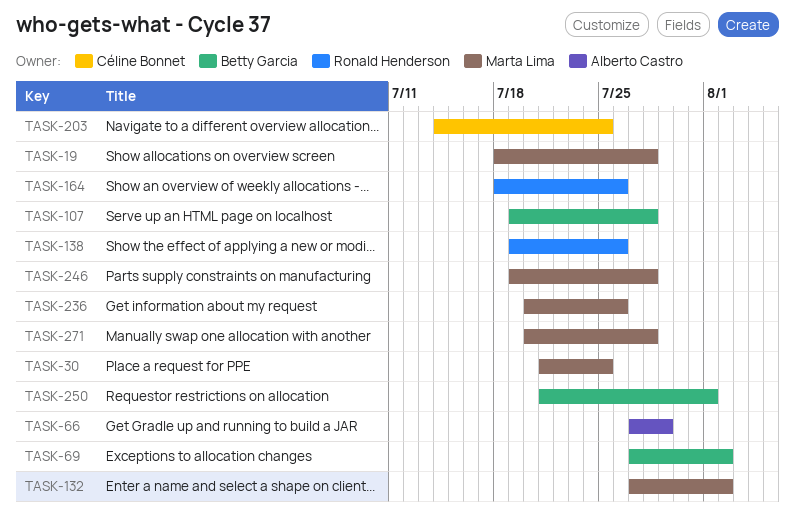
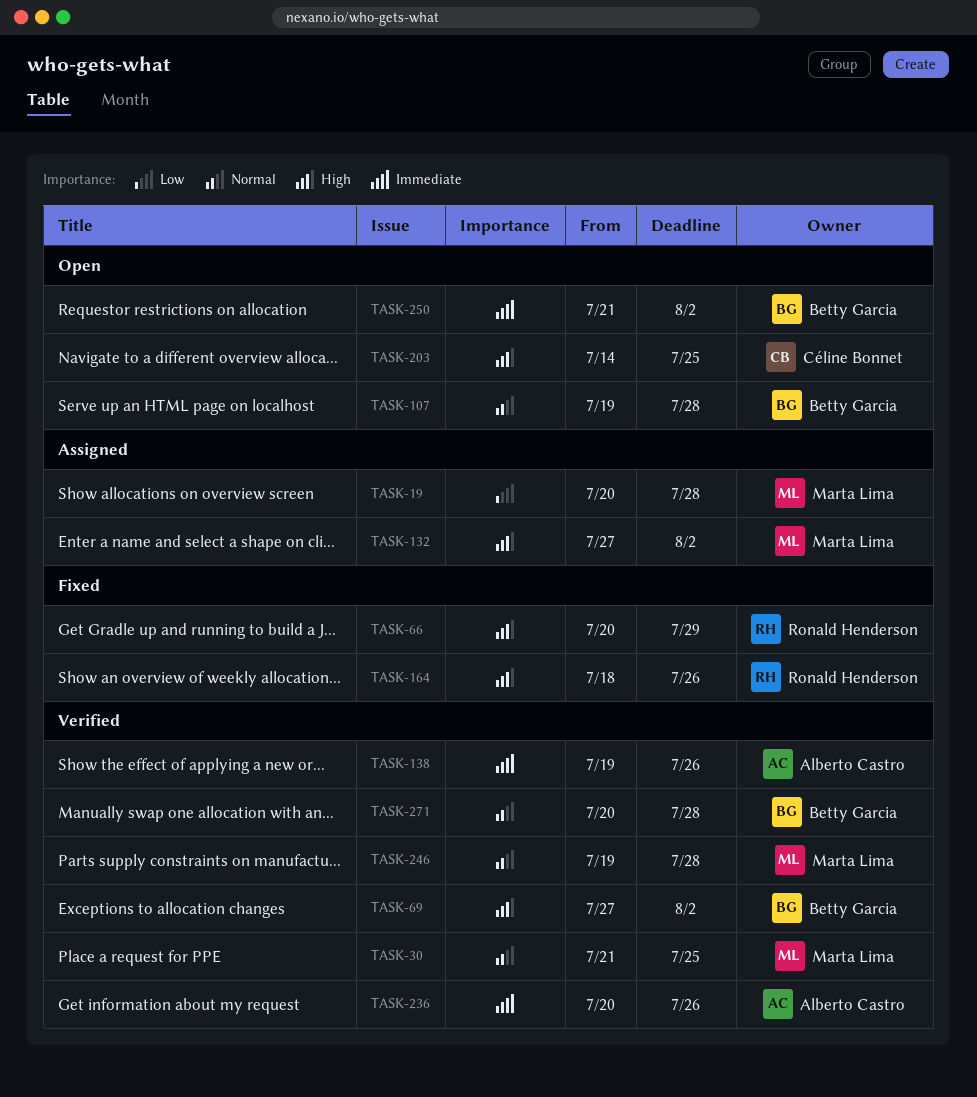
TASK-19, start: Jul 18 -> Jul 20
TASK-66, owner: Alberto Castro -> Ronald Henderson
TASK-66, start: Jul 27 -> Jul 20
TASK-138, owner: Ronald Henderson -> Alberto Castro
TASK-236, owner: Marta Lima -> Alberto Castro
TASK-250, due: Aug 1 -> Aug 2
TASK-271, owner: Marta Lima -> Betty Garcia

